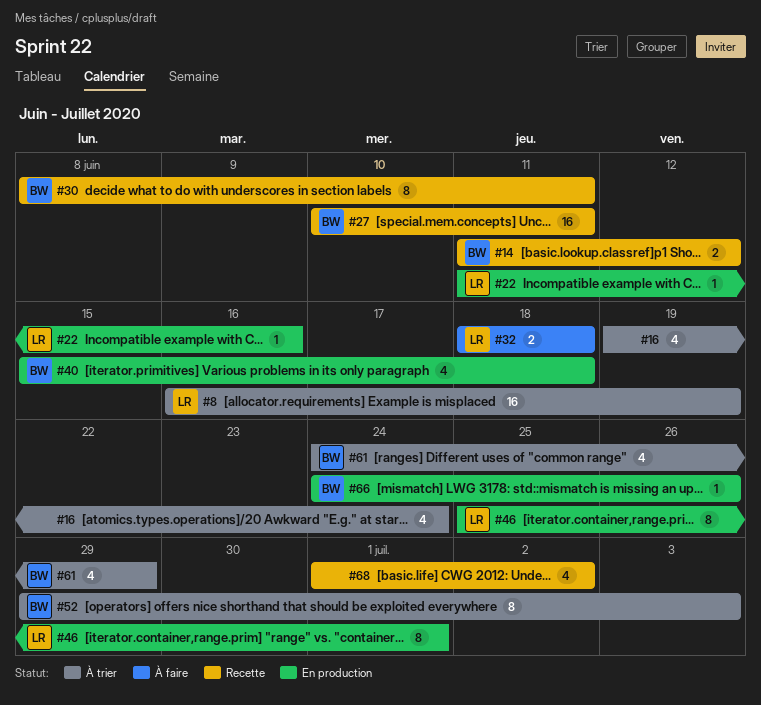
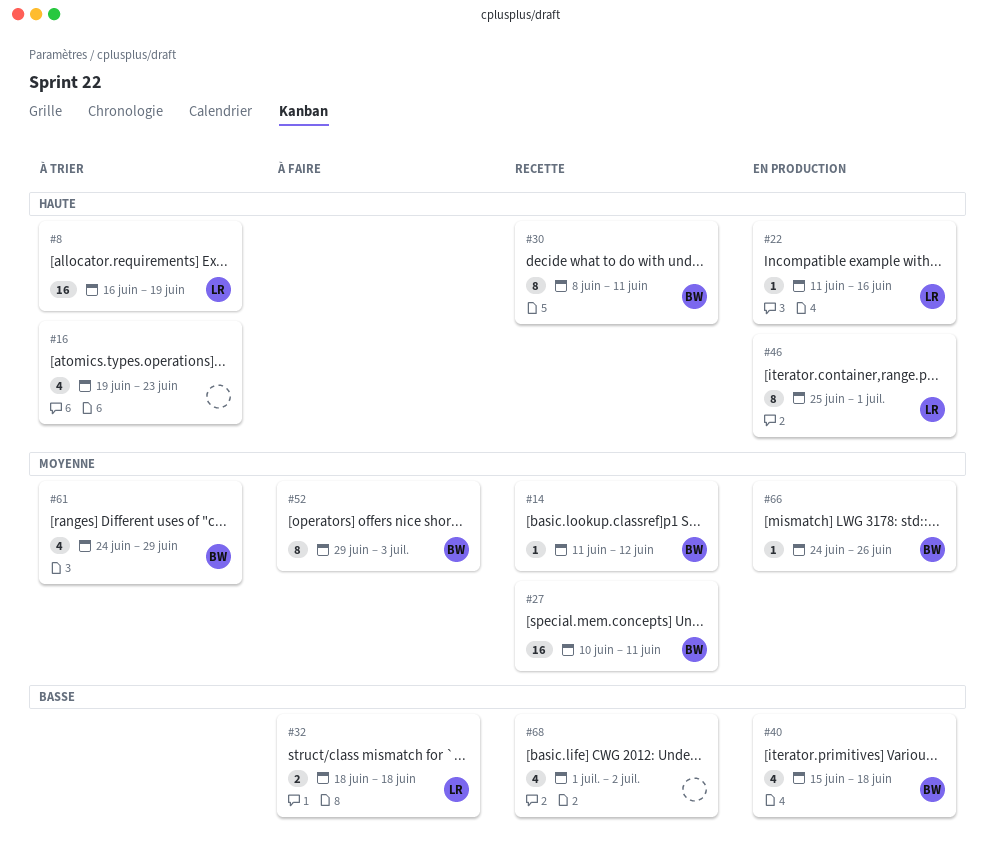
#14, estimate: 2 -> 1
#16, due: Jun 24 -> Jun 23
#52, status: À trier -> À faire

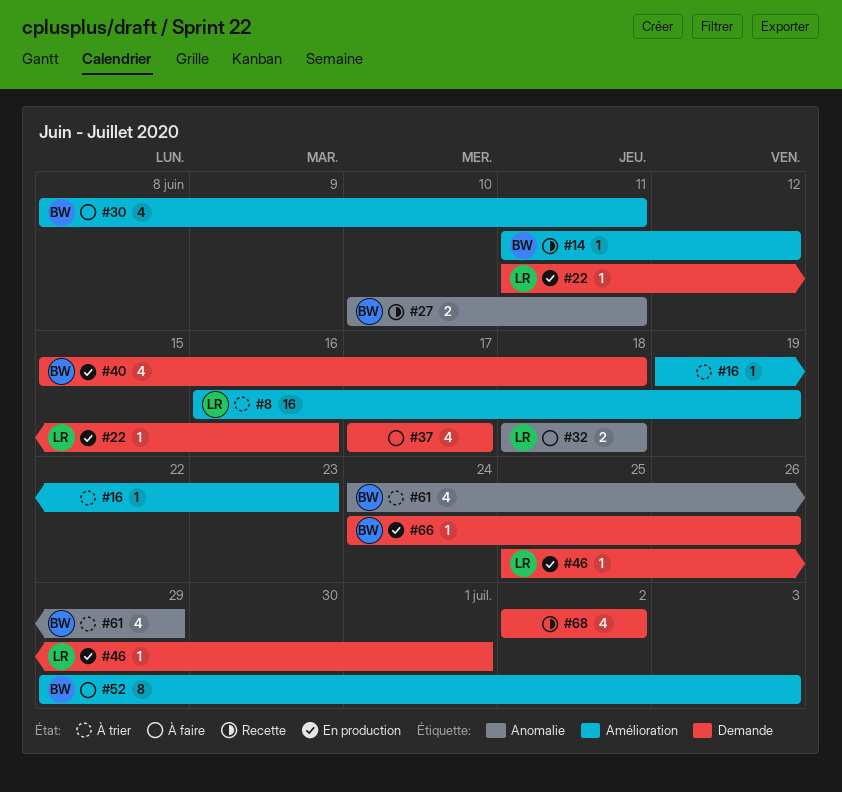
#16, estimate: 4 -> 1
#27, estimate: 16 -> 2
#30, status: Recette -> À faire
#30, estimate: 8 -> 4
#37: none -> present
#46, estimate: 8 -> 1
#68, start: Jul 1 -> Jul 2

